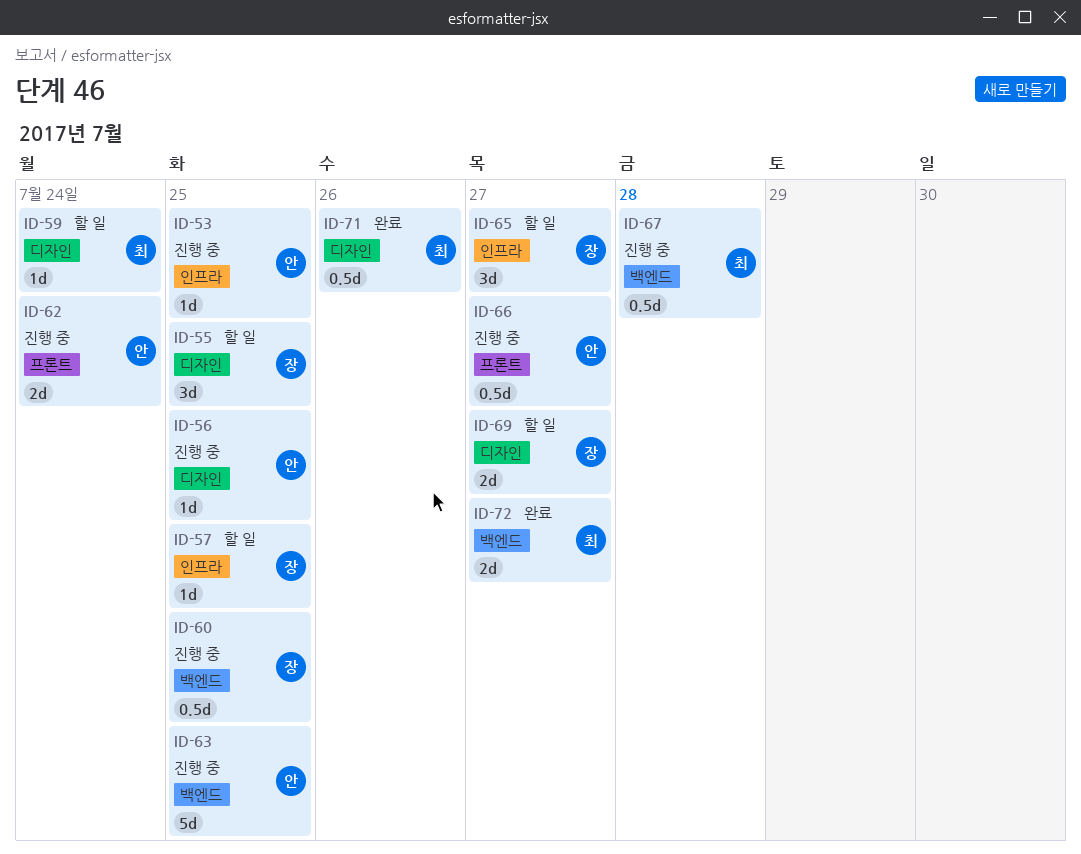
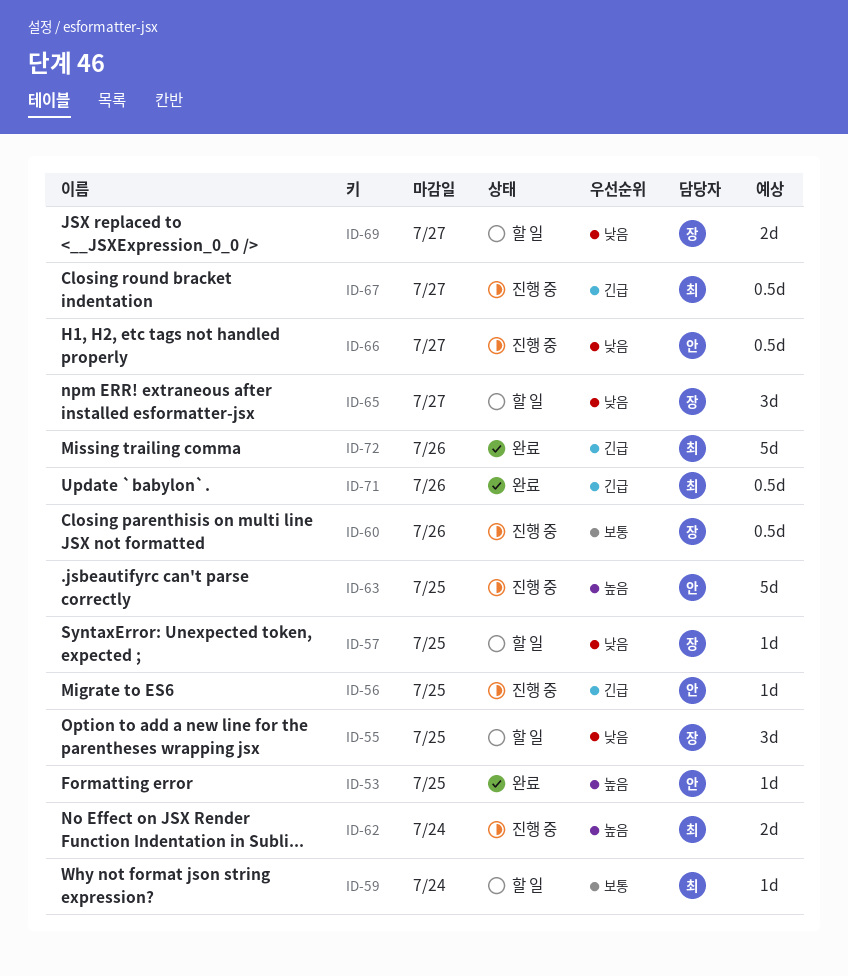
ID-53, status: 진행 중 -> 완료
ID-60, due: Jul 25 -> Jul 26
ID-62, owner: 안 -> 최
ID-67, due: Jul 28 -> Jul 27
ID-72, estimate: 2d -> 5d
ID-72, due: Jul 27 -> Jul 26

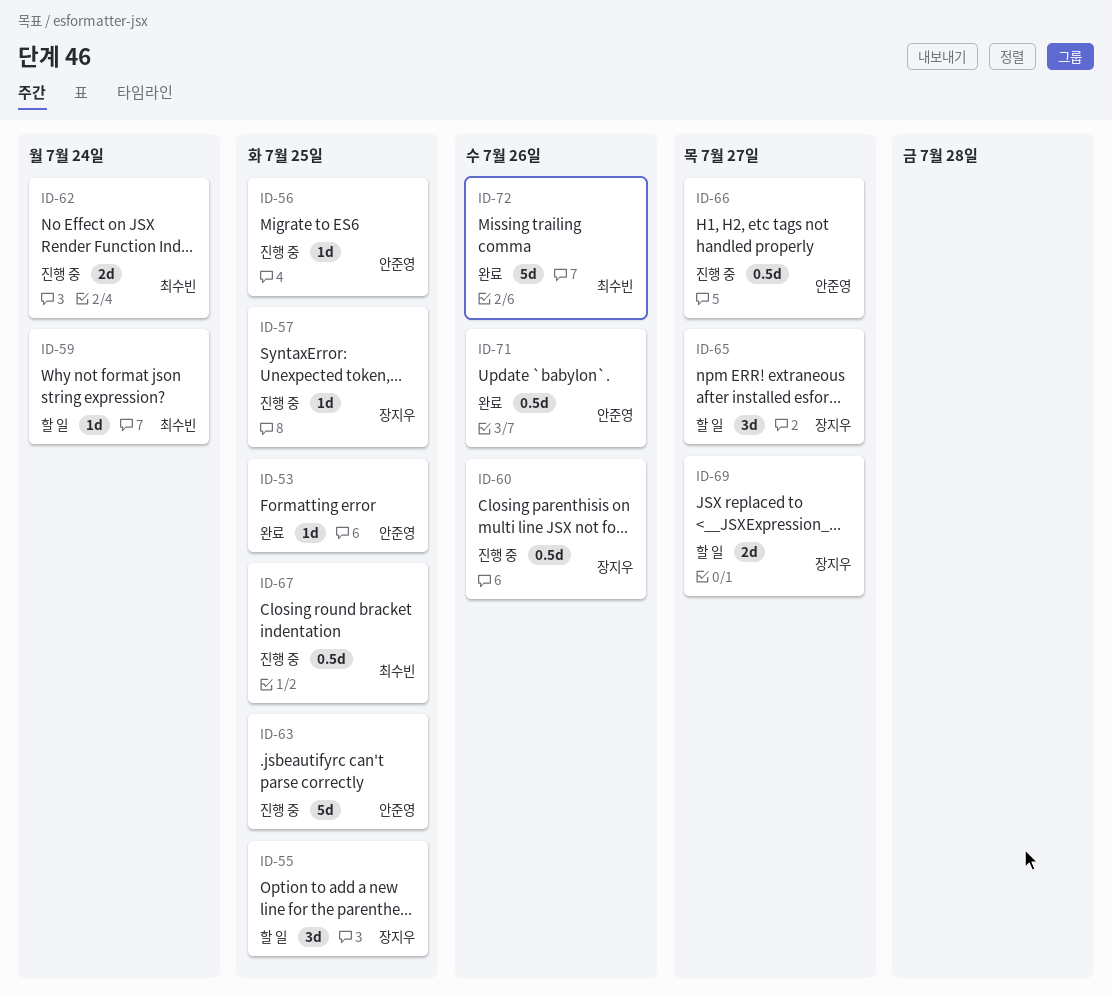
ID-57, status: 할 일 -> 진행 중
ID-67, due: Jul 27 -> Jul 25
ID-71, owner: 최수빈 -> 안준영

